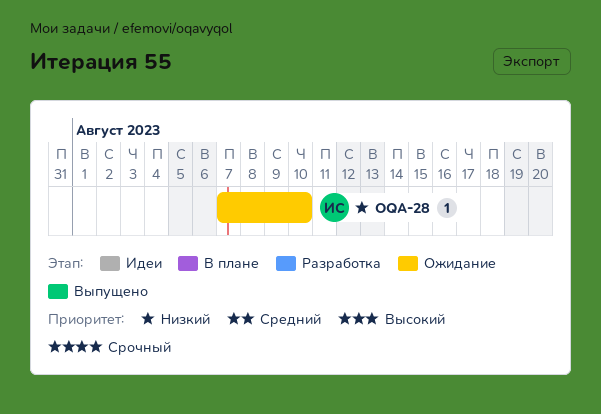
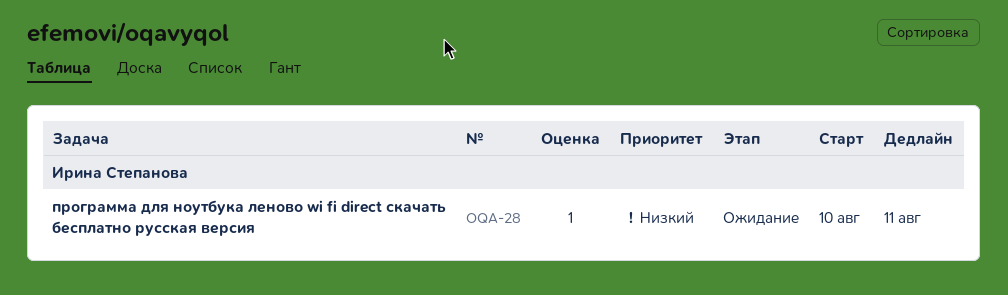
OQA-28, start: Aug 7 -> Aug 10
OQA-28, due: Aug 10 -> Aug 11

